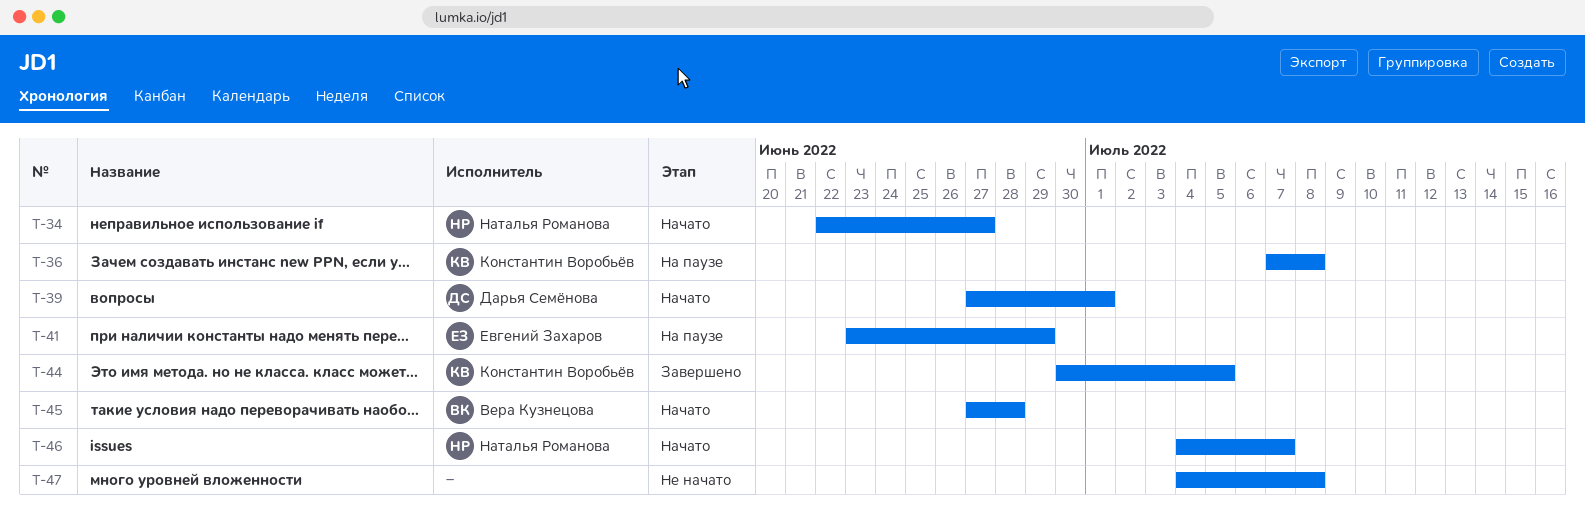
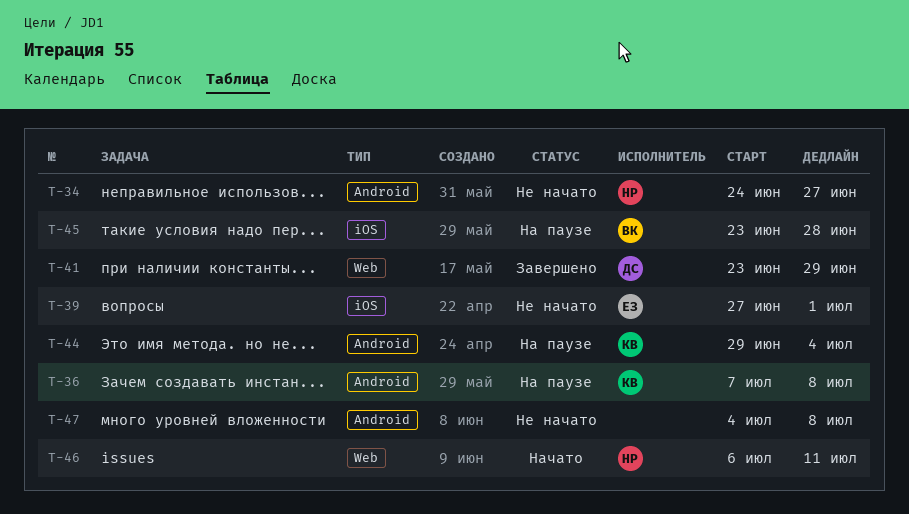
T-34, status: Начато -> Не начато
T-34, start: Jun 22 -> Jun 24
T-39, status: Начато -> Не начато
T-39, owner: Дарья Семёнова -> Евгений Захаров
T-41, status: На паузе -> Завершено
T-41, owner: Евгений Захаров -> Дарья Семёнова
T-44, status: Завершено -> На паузе
T-44, start: Jun 30 -> Jun 29
T-44, due: Jul 5 -> Jul 4
T-45, status: Начато -> На паузе
T-45, start: Jun 27 -> Jun 23
T-46, start: Jul 4 -> Jul 6
T-46, due: Jul 7 -> Jul 11

